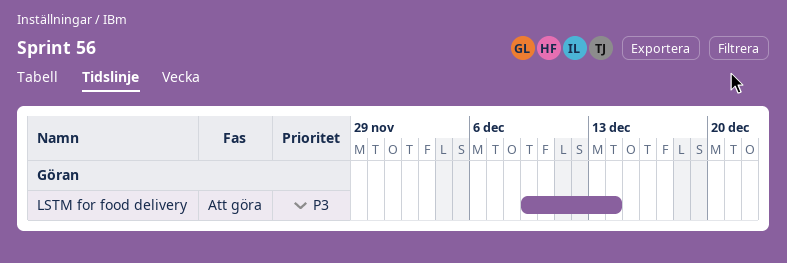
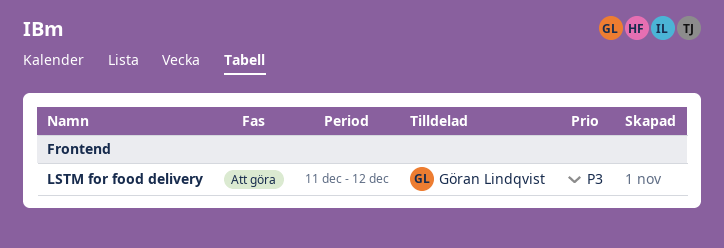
LSTM for food delivery, start: Dec 9 -> Dec 11
LSTM for food delivery, due: Dec 14 -> Dec 12

